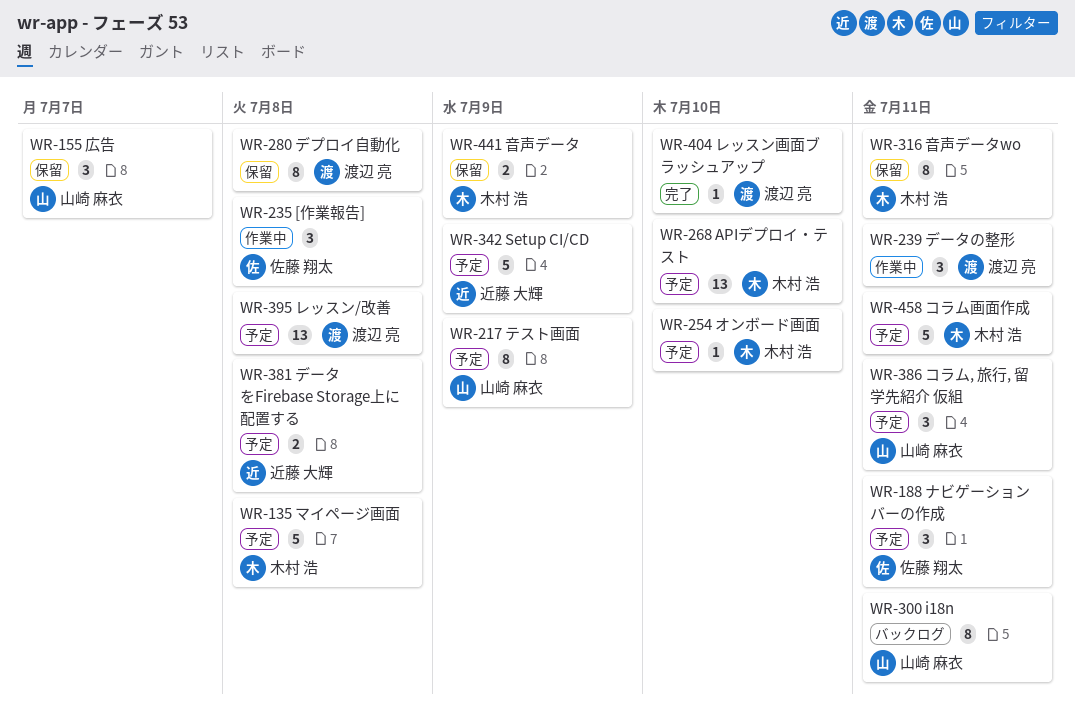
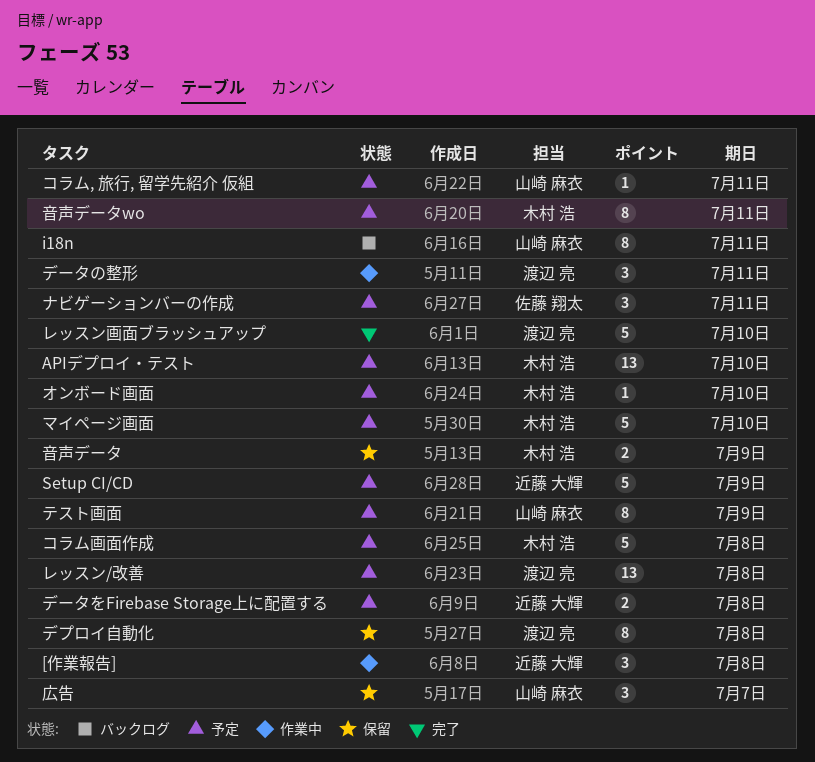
[作業報告], owner: 佐藤 翔太 -> 近藤 大輝
コラム, 旅行, 留学先紹介 仮組, estimate: 3 -> 1
コラム画面作成, due: Jul 11 -> Jul 8
マイページ画面, due: Jul 8 -> Jul 10
レッスン画面ブラッシュアップ, estimate: 1 -> 5
音声データwo, status: 保留 -> 予定

